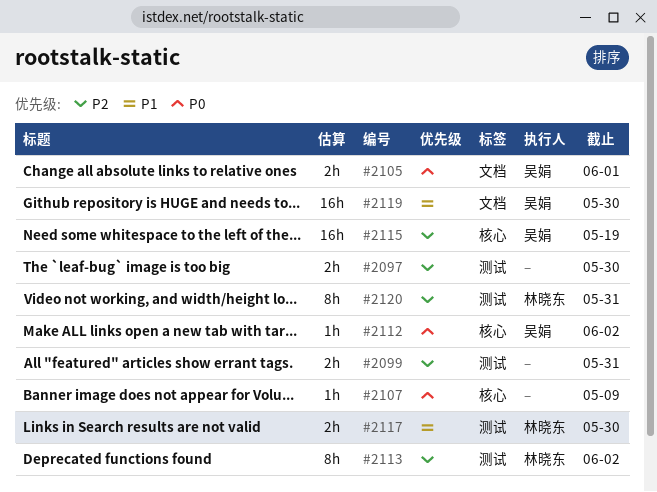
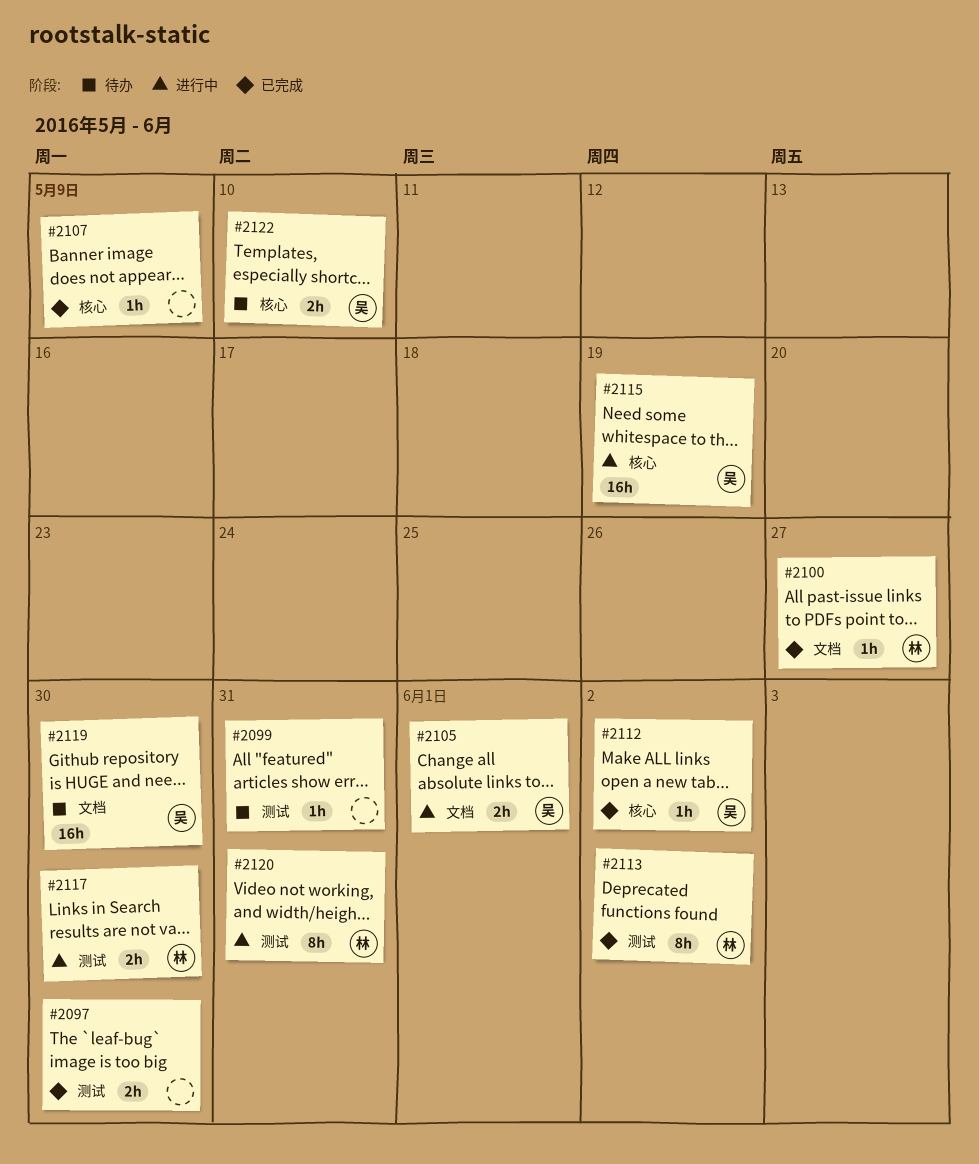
#2099, estimate: 2h -> 1h
#2100: none -> present
#2122: none -> present

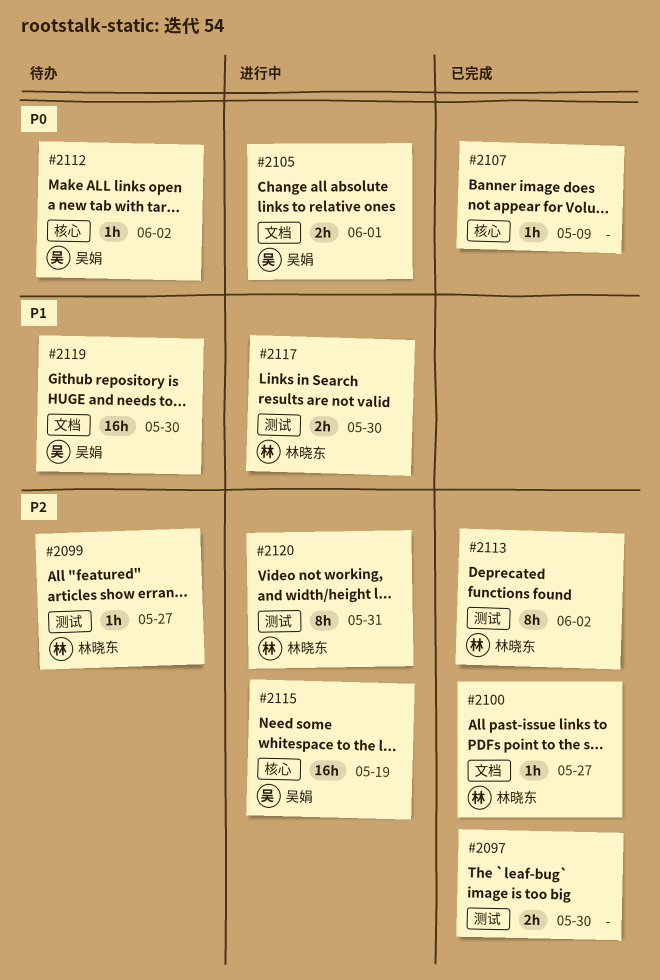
#2099, owner: none -> 林晓东
#2099, due: May 31 -> May 27
#2112, status: 已完成 -> 待办
#2122: present -> none

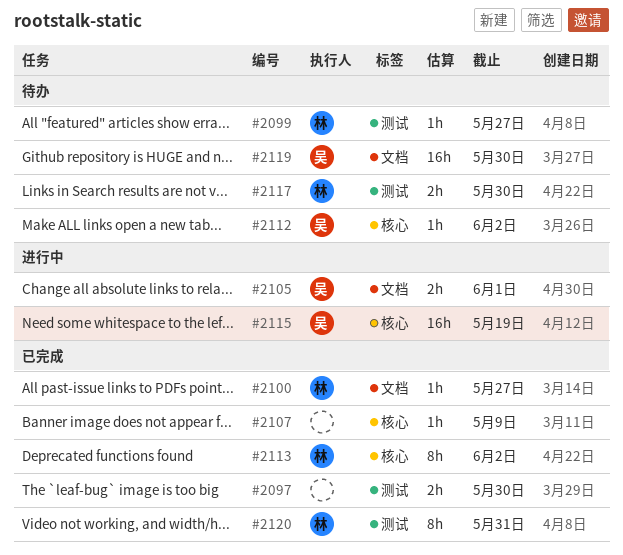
#2113, label: 测试 -> 核心
#2117, status: 进行中 -> 待办
#2120, status: 进行中 -> 已完成

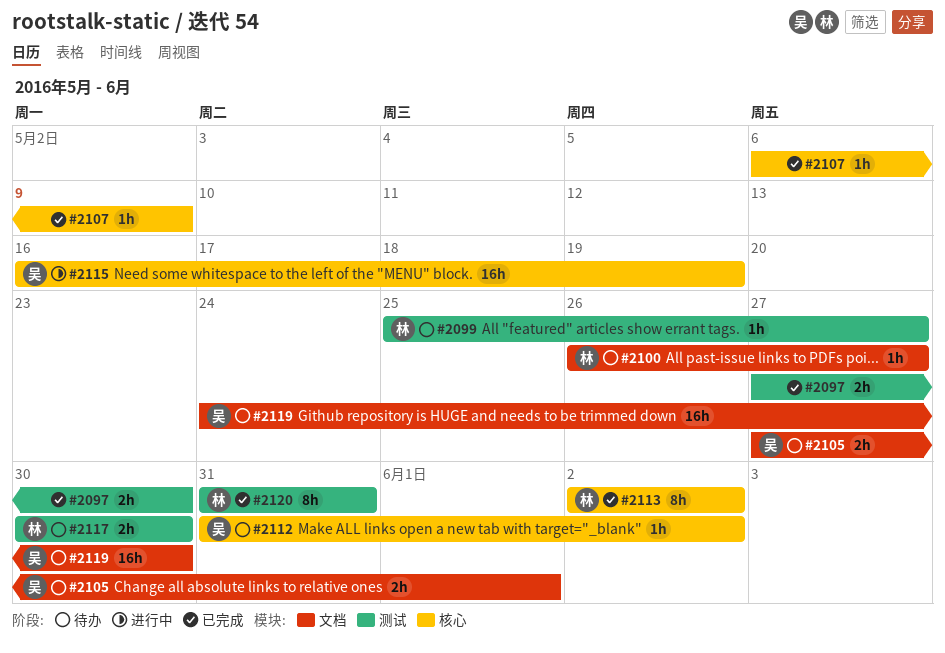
#2100, status: 已完成 -> 待办
#2105, status: 进行中 -> 待办

